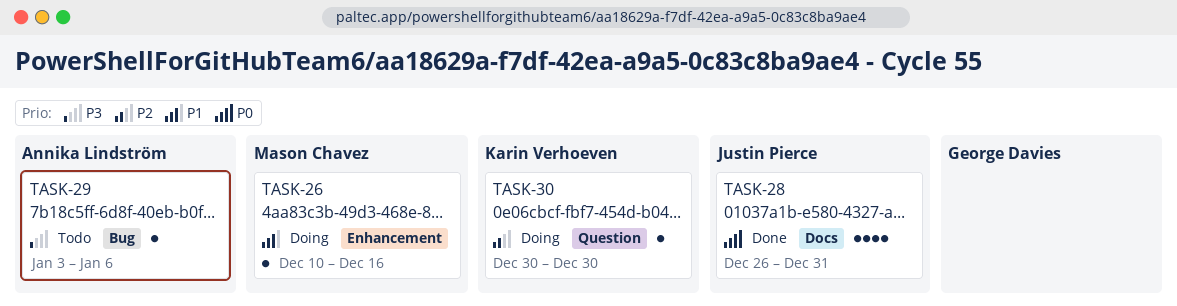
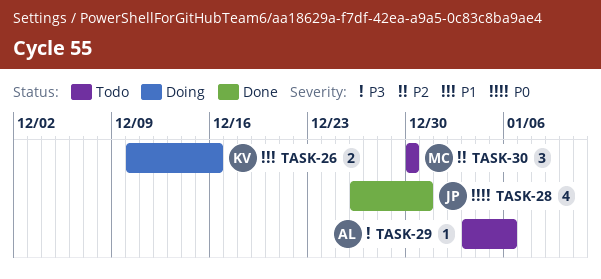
TASK-26, owner: Mason Chavez -> Karin Verhoeven
TASK-26, estimate: 1 -> 2
TASK-30, status: Doing -> Todo
TASK-30, owner: Karin Verhoeven -> Mason Chavez
TASK-30, estimate: 1 -> 3

